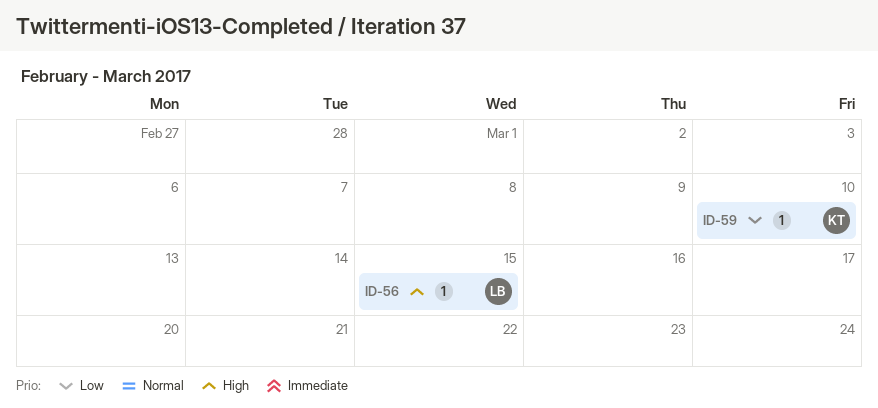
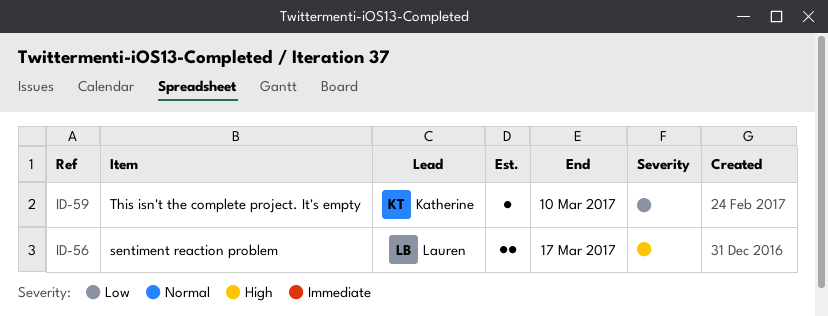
ID-56, estimate: 1 -> 2
ID-56, due: Mar 15 -> Mar 17

